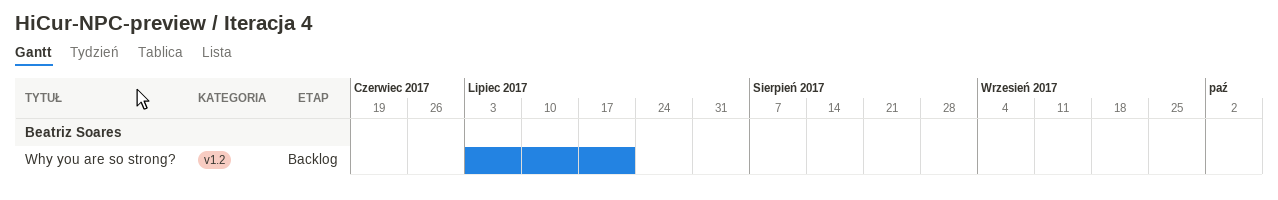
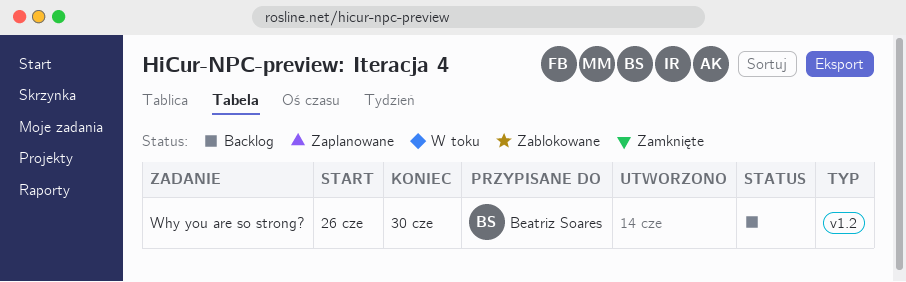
Why you are so strong?, start: Jul 3 -> Jun 26
Why you are so strong?, due: Jul 21 -> Jun 30

